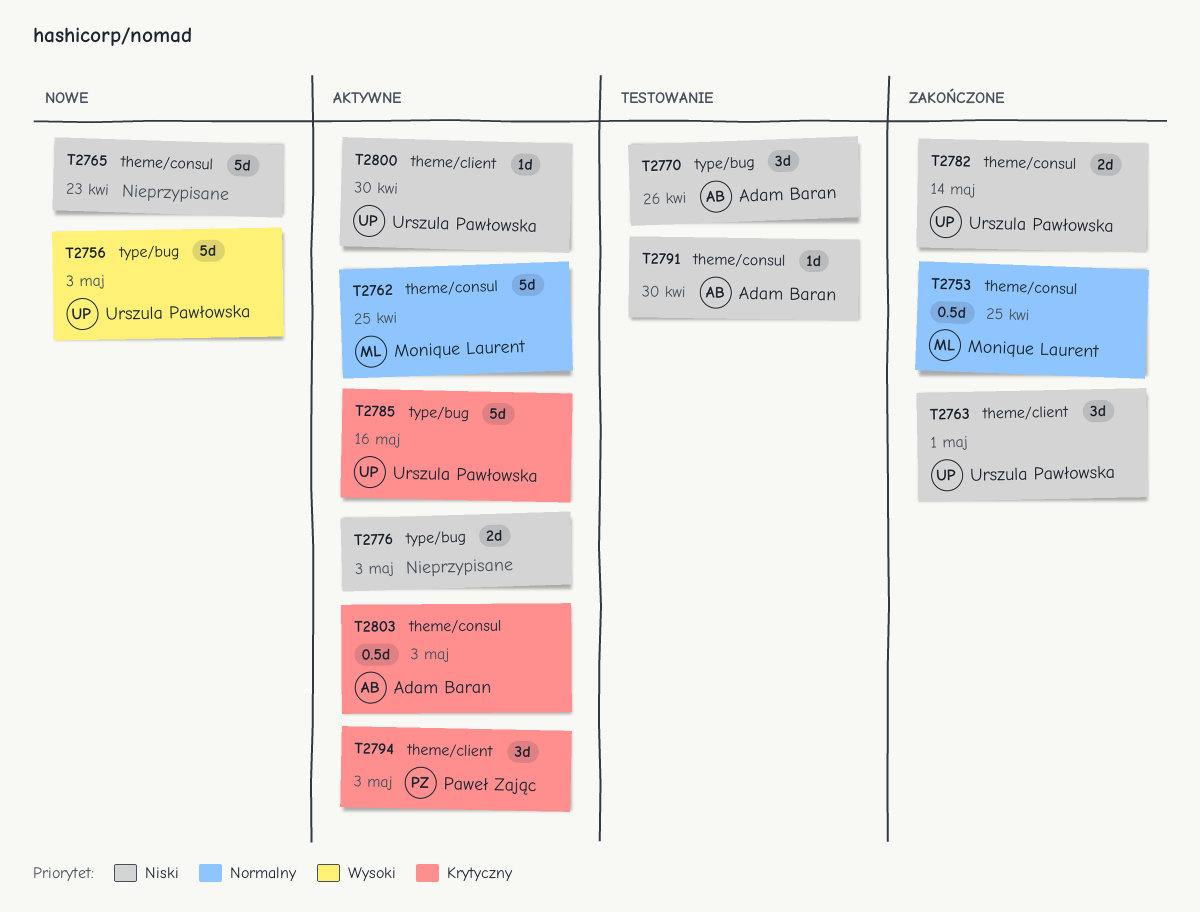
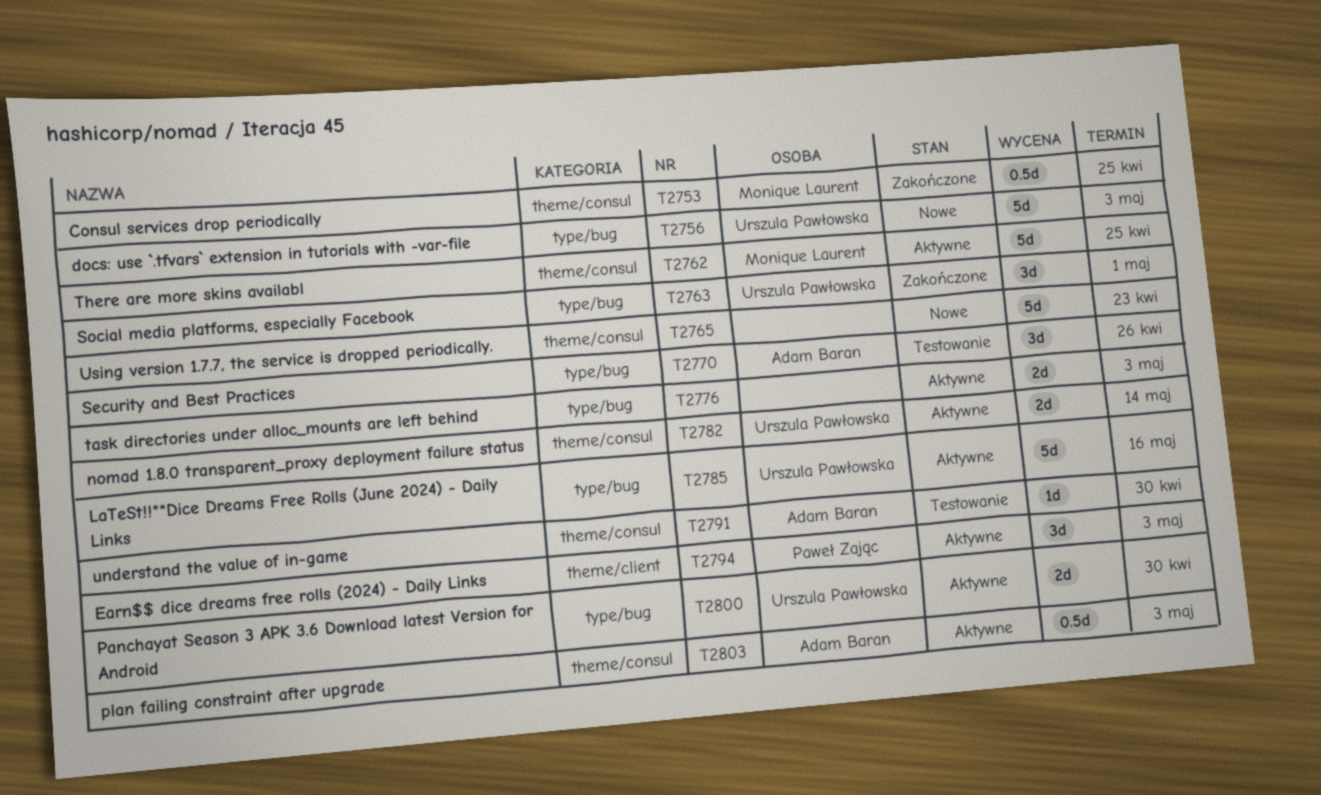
T2763, label: theme/client -> type/bug
T2782, status: Zakończone -> Aktywne
T2800, label: theme/client -> type/bug
T2800, estimate: 1d -> 2d

